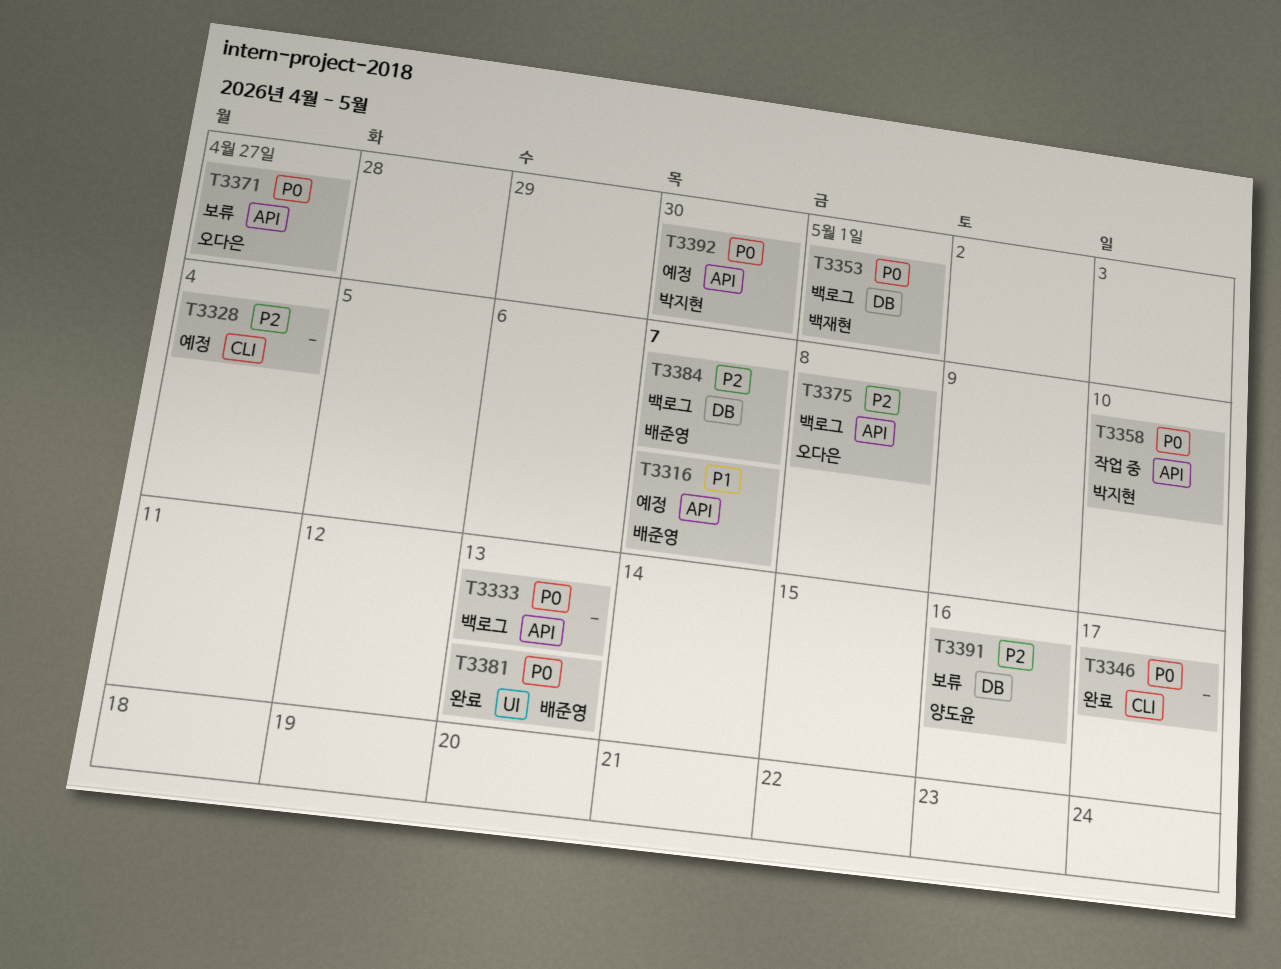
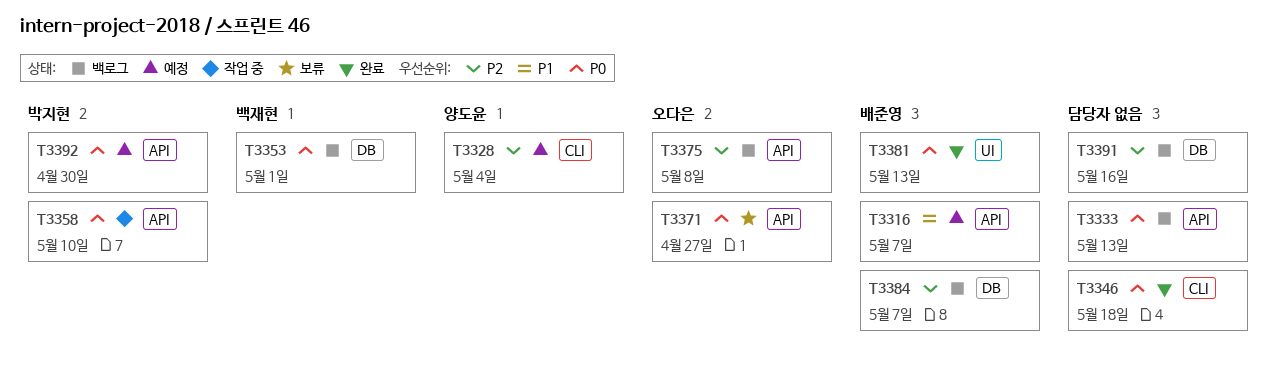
T3328, owner: none -> 양도윤
T3346, due: May 17 -> May 18
T3391, status: 보류 -> 백로그
T3391, owner: 양도윤 -> none

